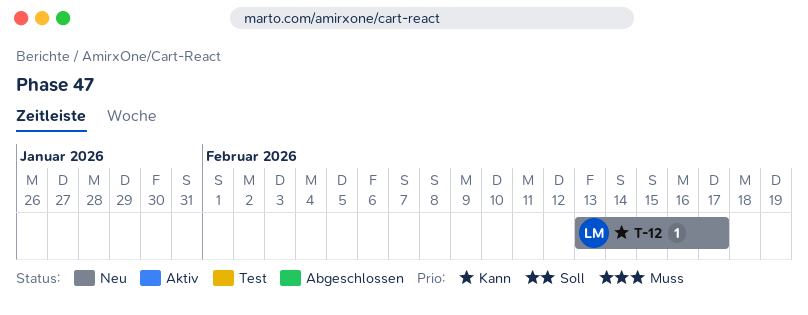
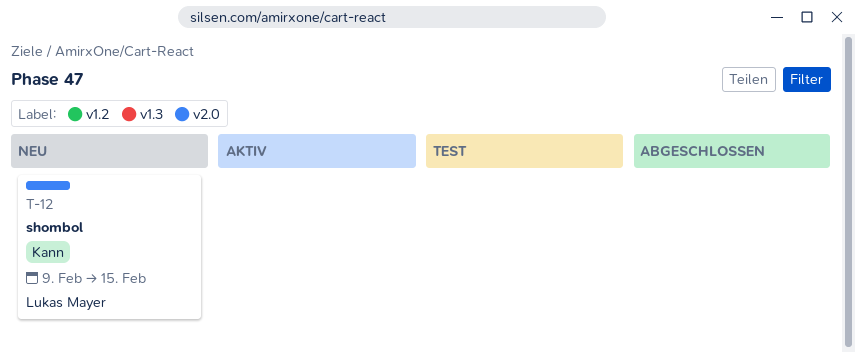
T-12, start: Feb 13 -> Feb 9
T-12, due: Feb 17 -> Feb 15

